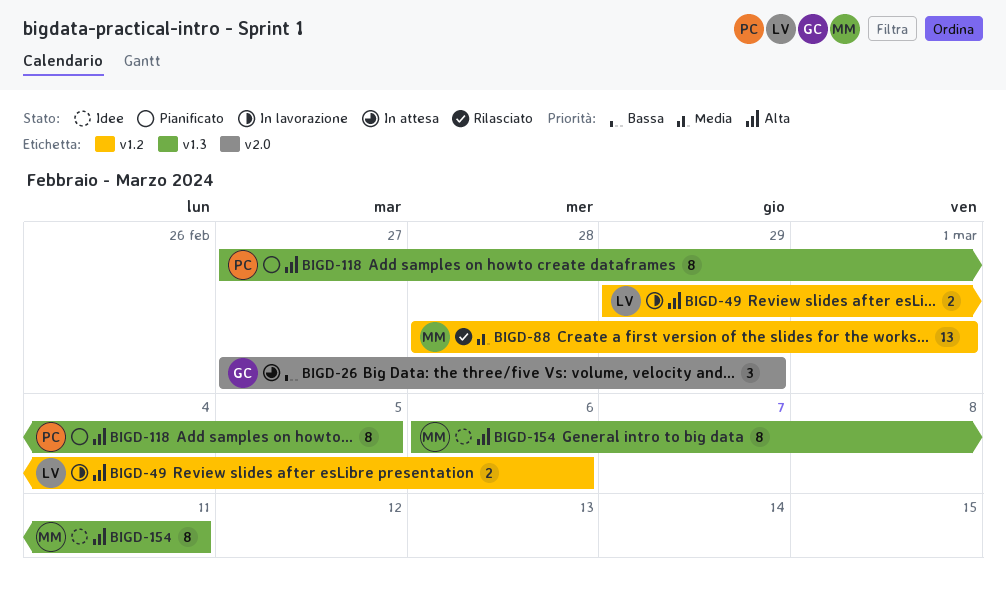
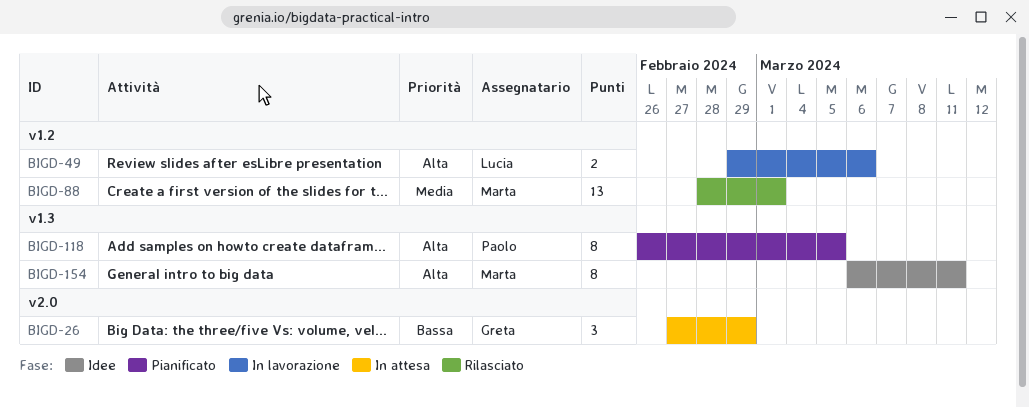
BIGD-118, start: Feb 27 -> Feb 26

